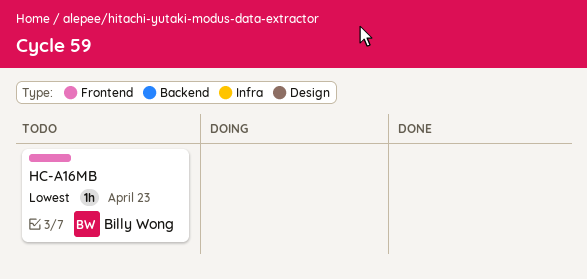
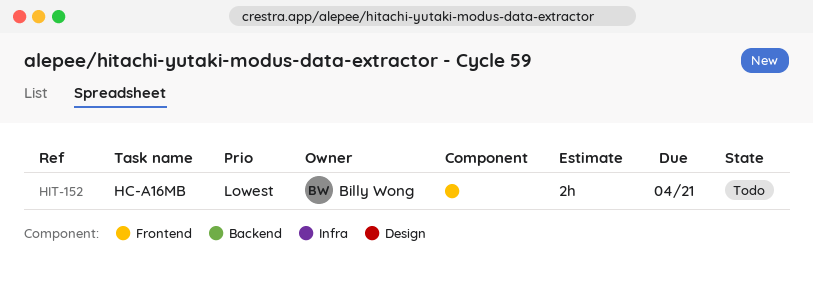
HC-A16MB, estimate: 1h -> 2h
HC-A16MB, due: Apr 23 -> Apr 21

